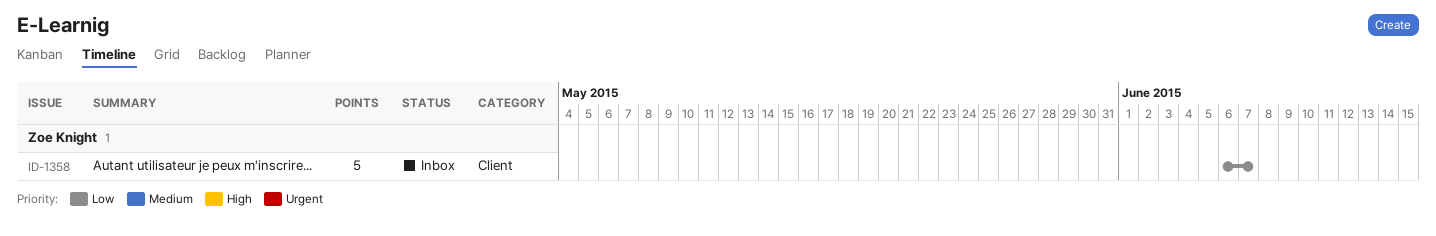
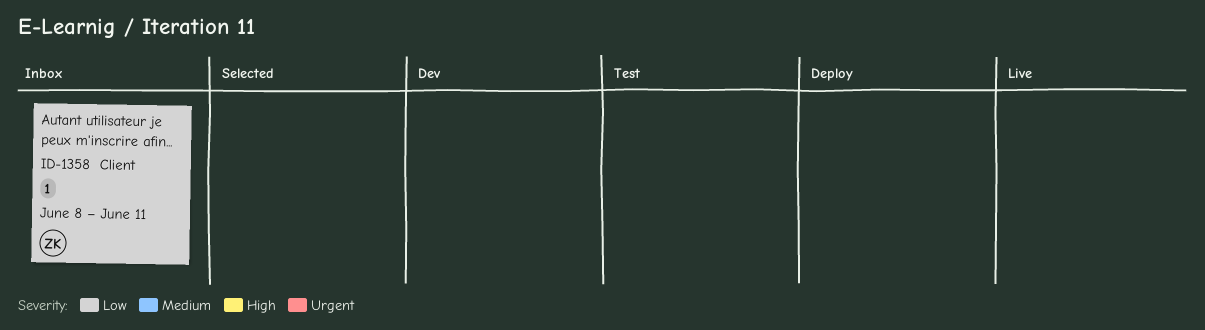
ID-1358, estimate: 5 -> 1
ID-1358, start: Jun 6 -> Jun 8
ID-1358, due: Jun 7 -> Jun 11

